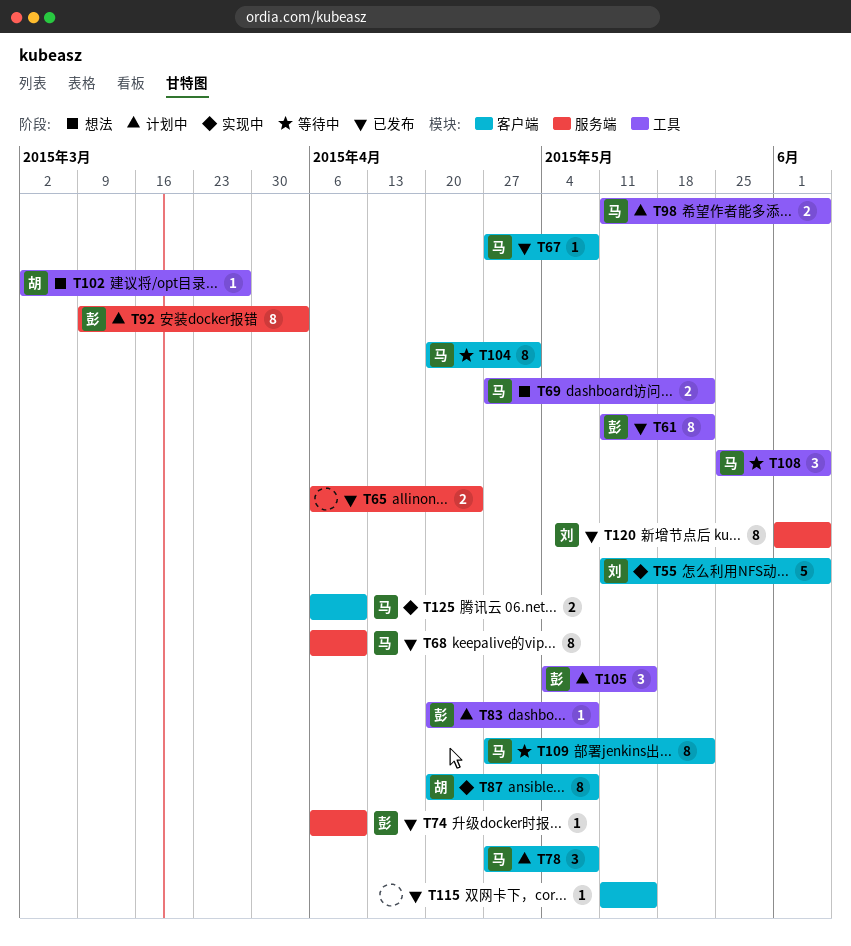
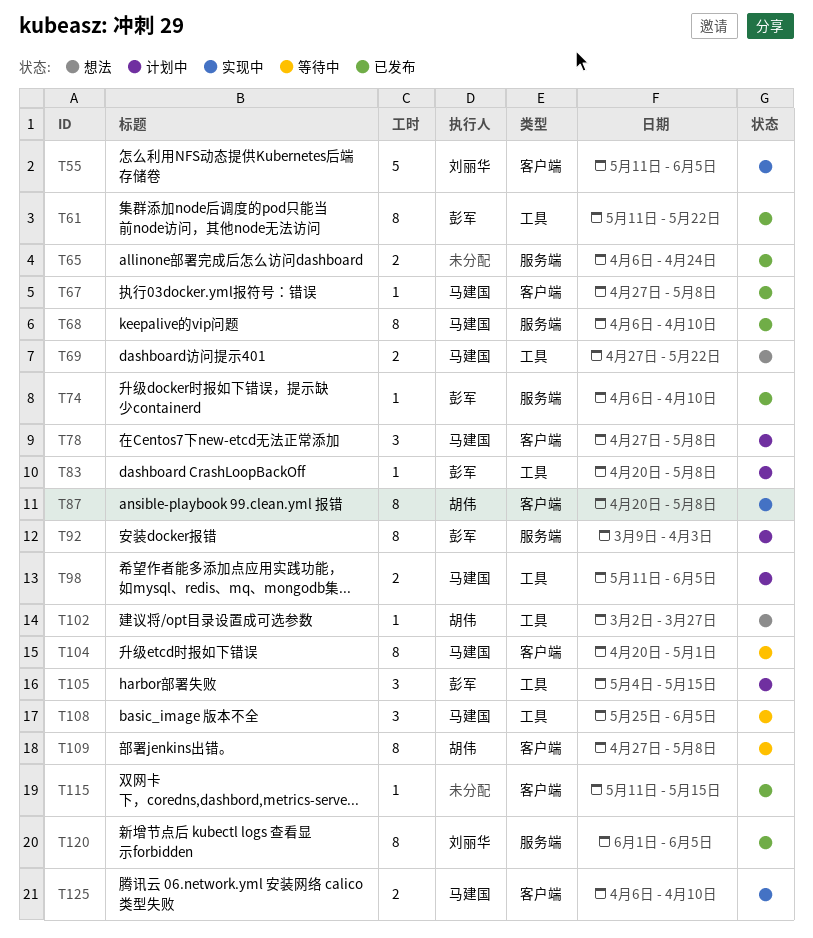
T109, owner: 马建国 -> 胡伟
T109, due: May 22 -> May 8

